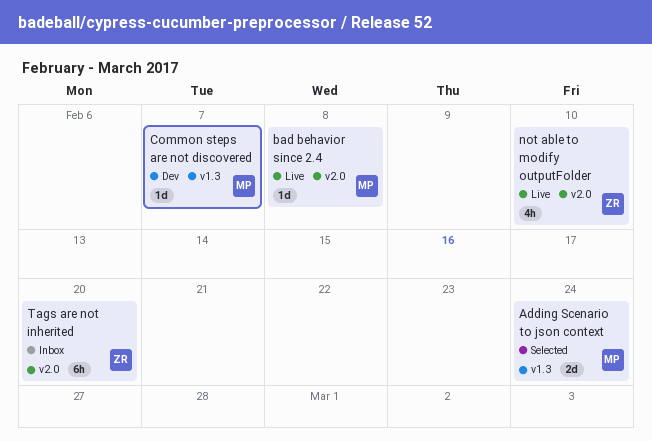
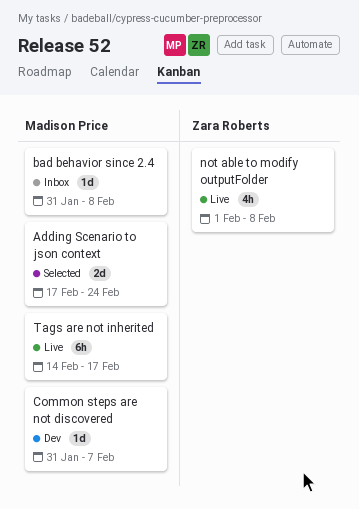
bad behavior since 2.4, status: Live -> Inbox
not able to modify outputFolder, due: Feb 10 -> Feb 8
Tags are not inherited, status: Inbox -> Live
Tags are not inherited, owner: Zara Roberts -> Madison Price
Tags are not inherited, due: Feb 20 -> Feb 17

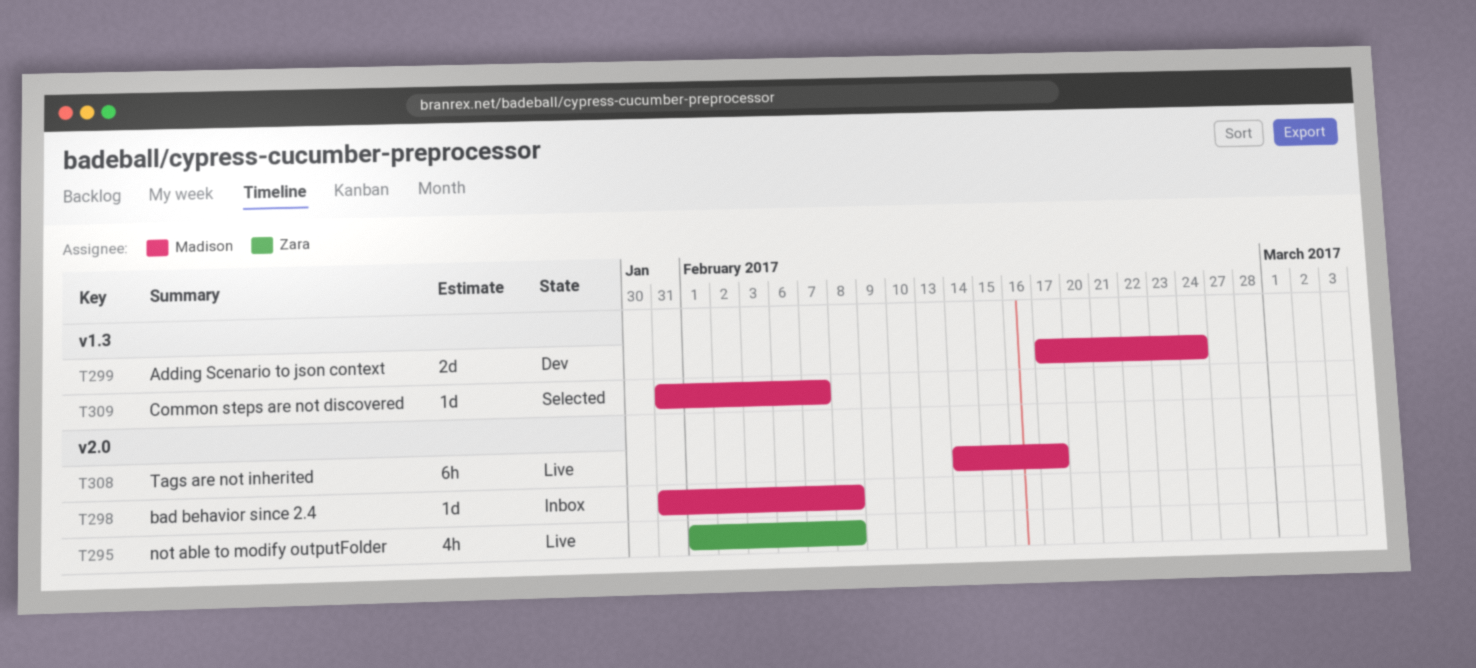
Adding Scenario to json context, status: Selected -> Dev
Common steps are not discovered, status: Dev -> Selected

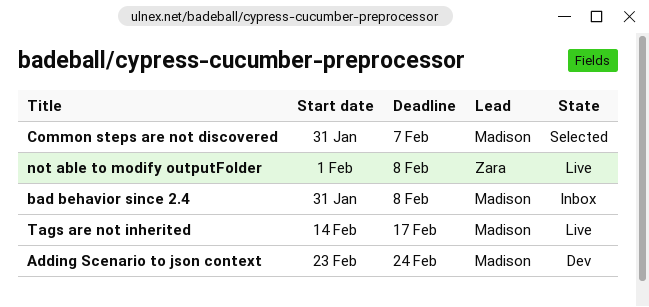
Adding Scenario to json context, start: Feb 17 -> Feb 23

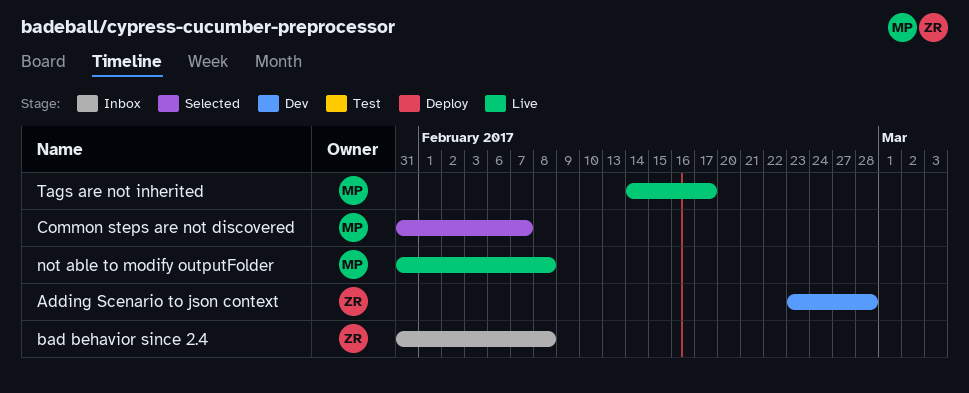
Adding Scenario to json context, owner: Madison -> Zara
Adding Scenario to json context, due: Feb 24 -> Feb 28
bad behavior since 2.4, owner: Madison -> Zara
not able to modify outputFolder, owner: Zara -> Madison
not able to modify outputFolder, start: Feb 1 -> Jan 31

